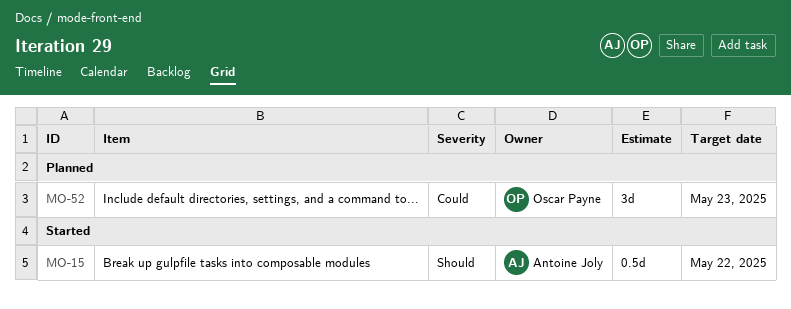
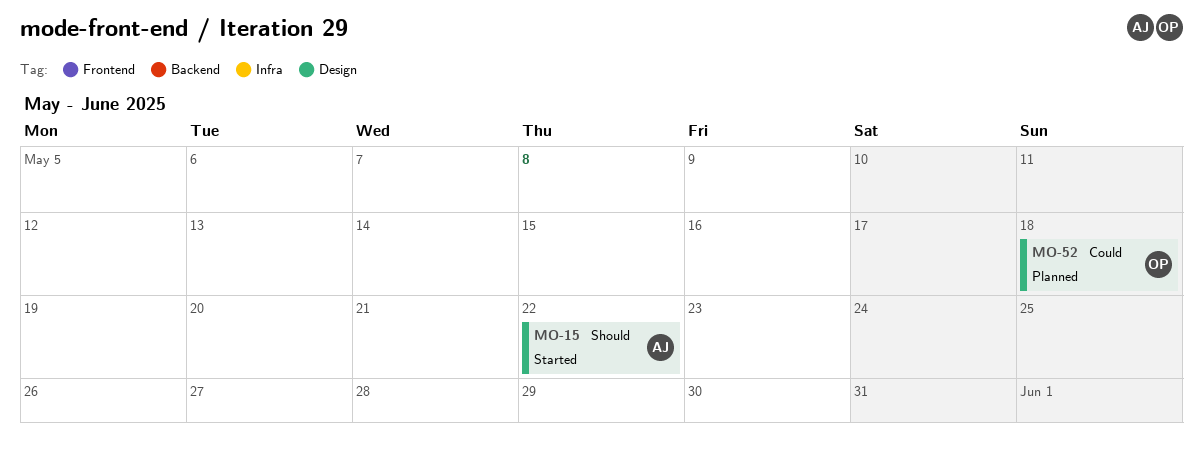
MO-52, due: May 23 -> May 18

